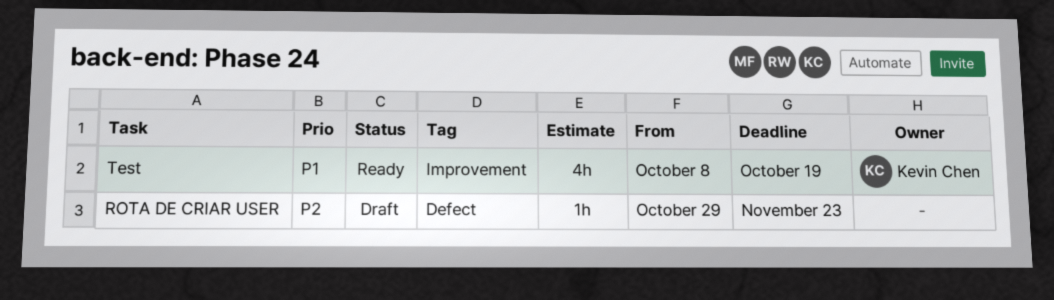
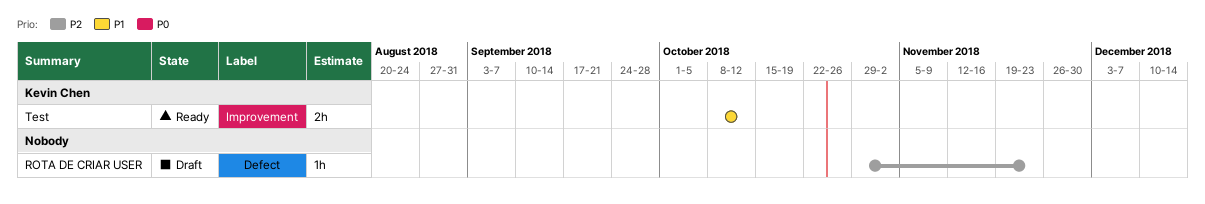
Test, estimate: 4h -> 2h
Test, due: Oct 19 -> Oct 12

